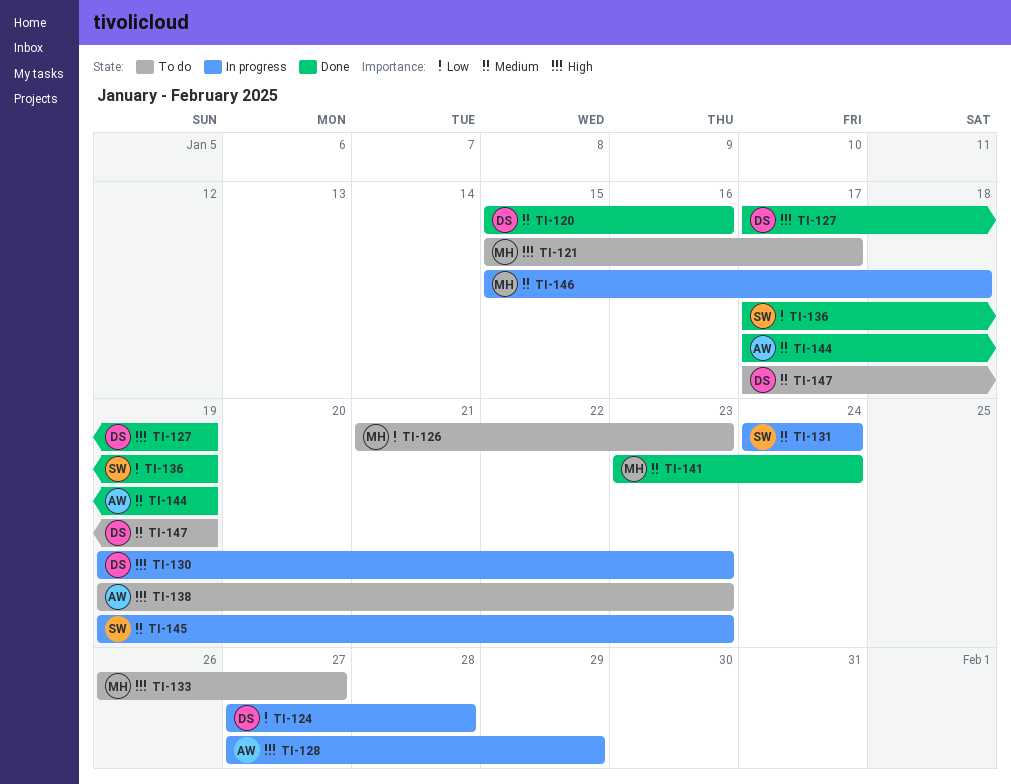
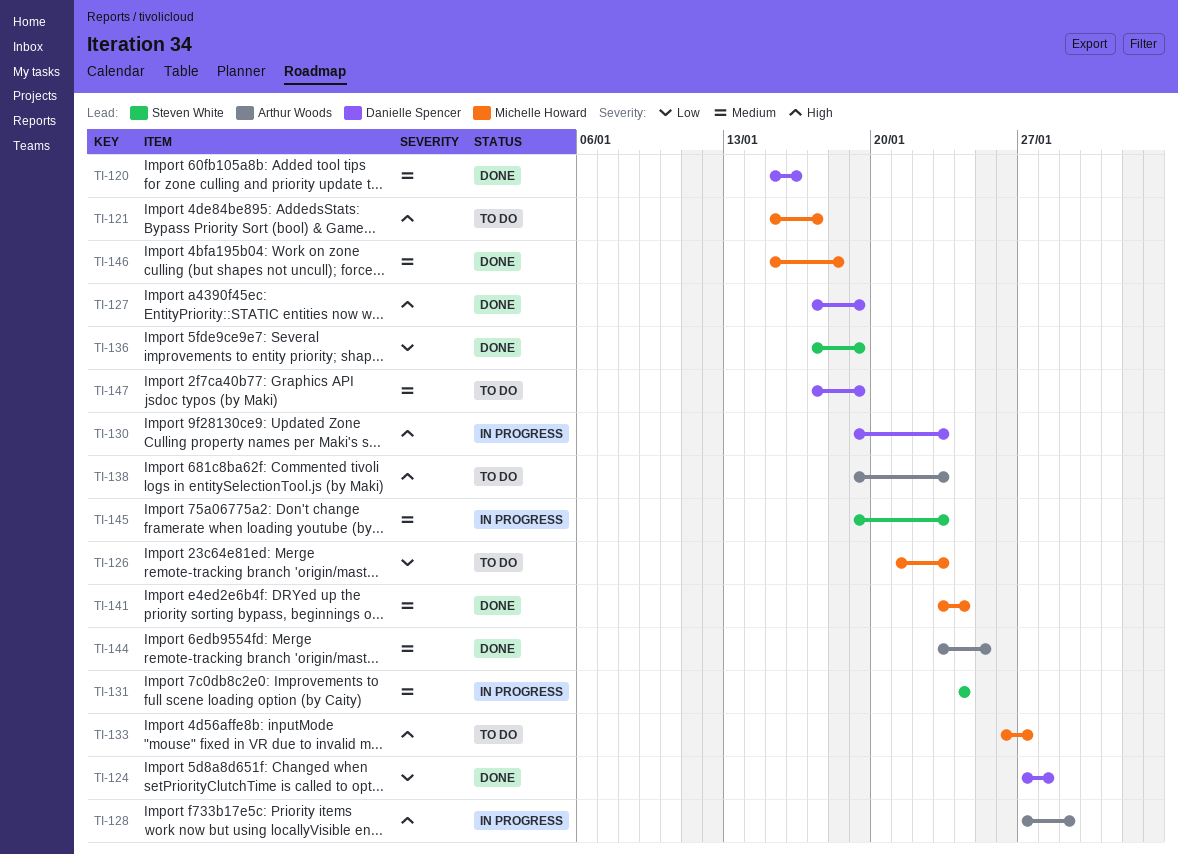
TI-124, status: In progress -> Done
TI-144, start: Jan 17 -> Jan 23
TI-144, due: Jan 19 -> Jan 25
TI-146, status: In progress -> Done

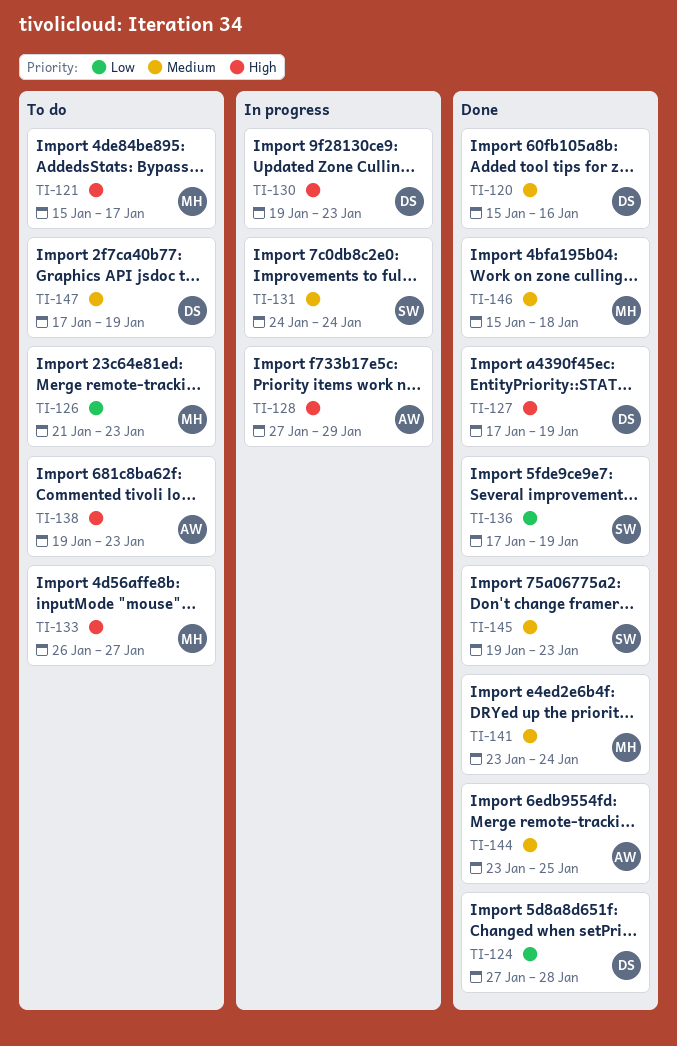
TI-145, status: In progress -> Done

